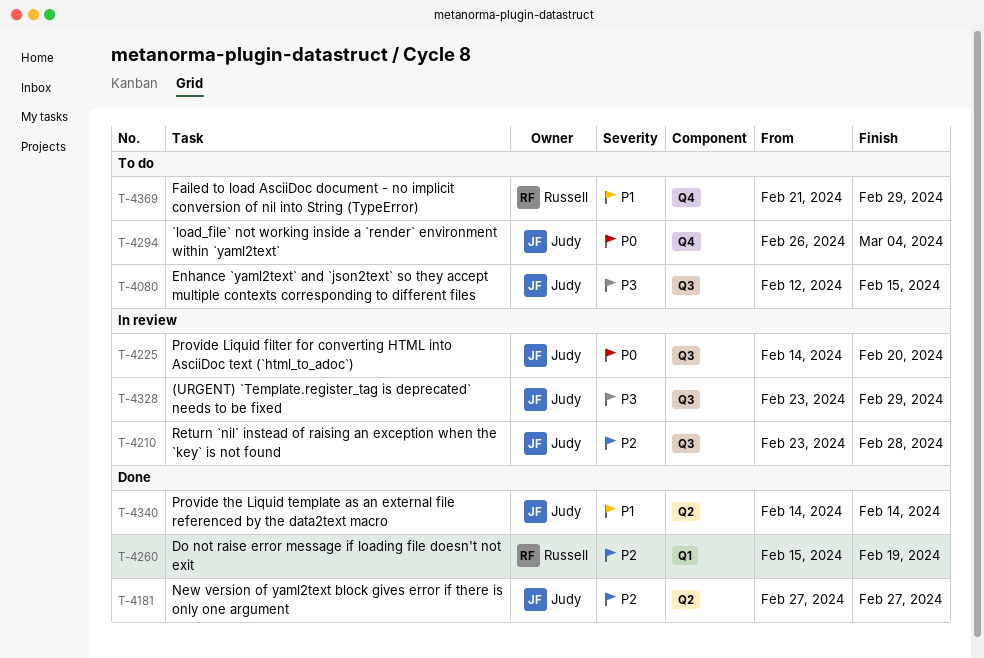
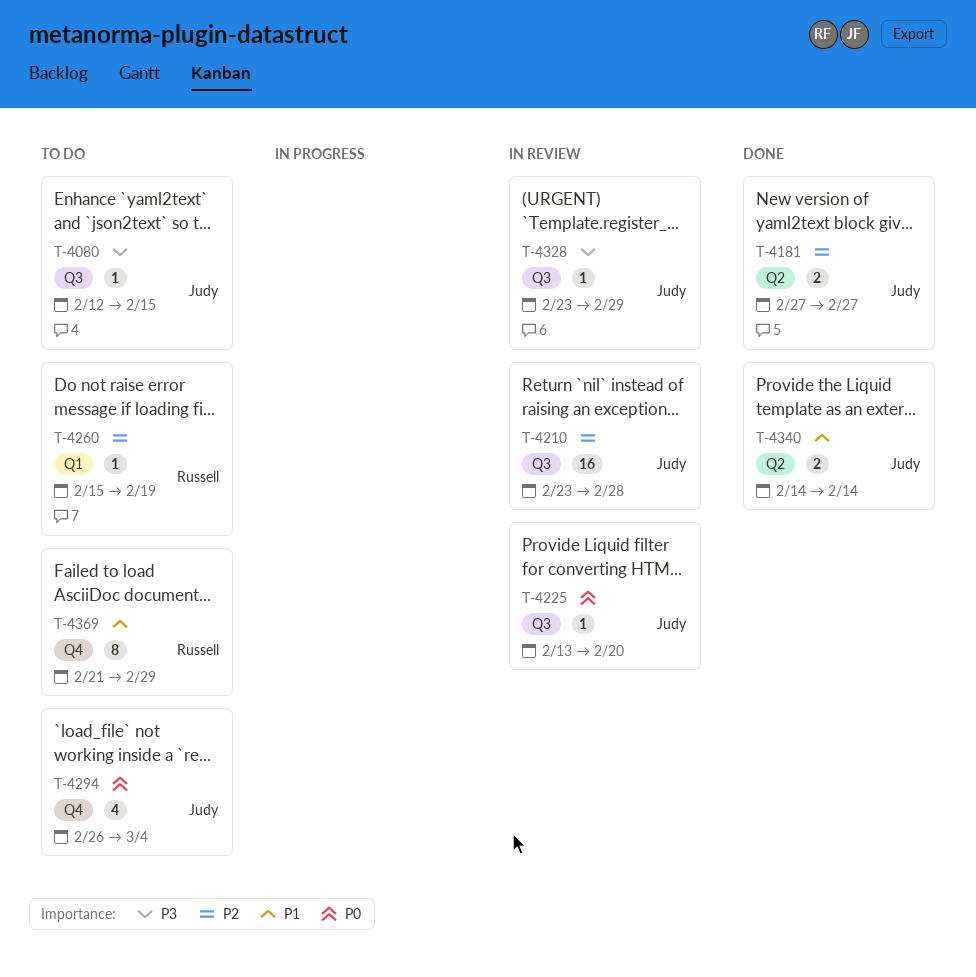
T-4225, start: Feb 14 -> Feb 13
T-4260, status: Done -> To do

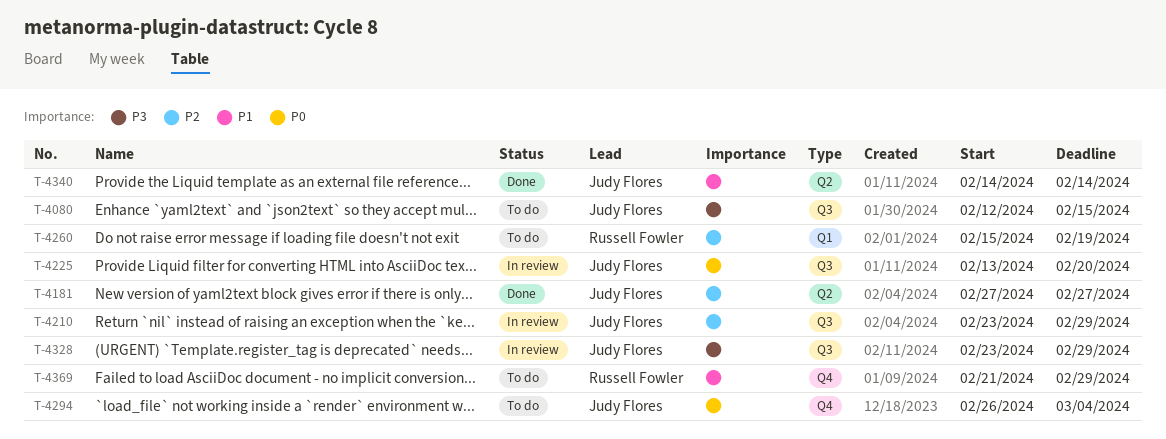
T-4210, due: Feb 28 -> Feb 29

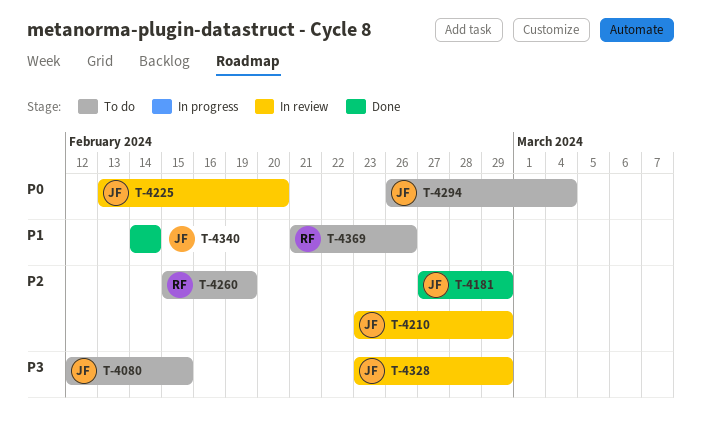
T-4181, due: Feb 27 -> Feb 29
T-4369, due: Feb 29 -> Feb 26

